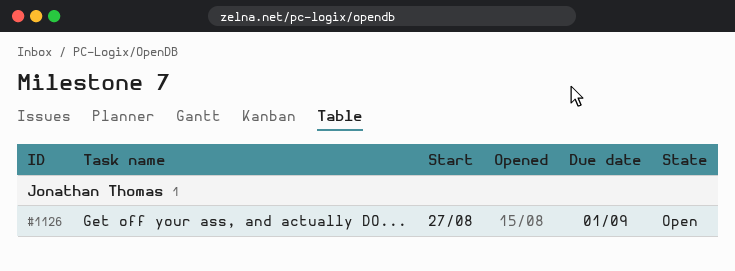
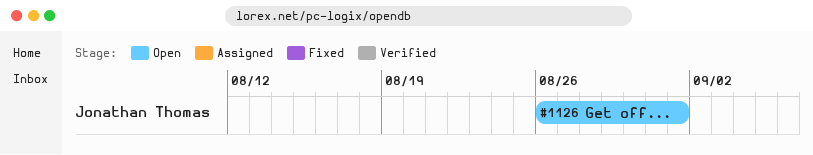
#1126, start: Aug 27 -> Aug 26

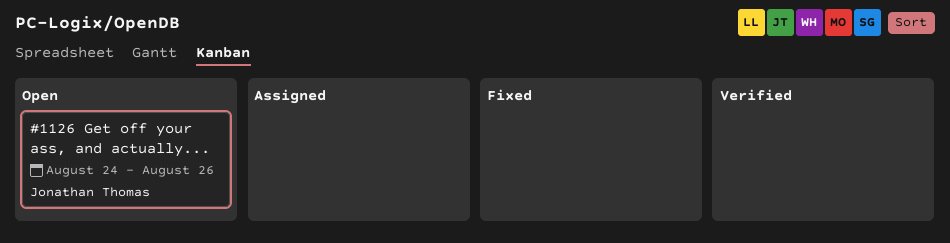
#1126, start: Aug 26 -> Aug 24
#1126, due: Sep 1 -> Aug 26

